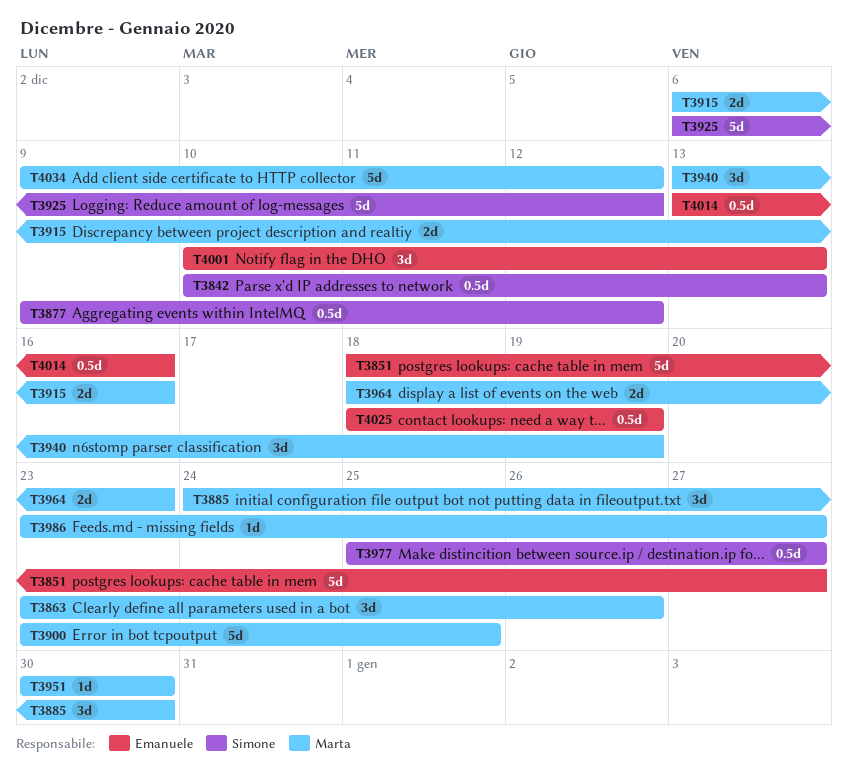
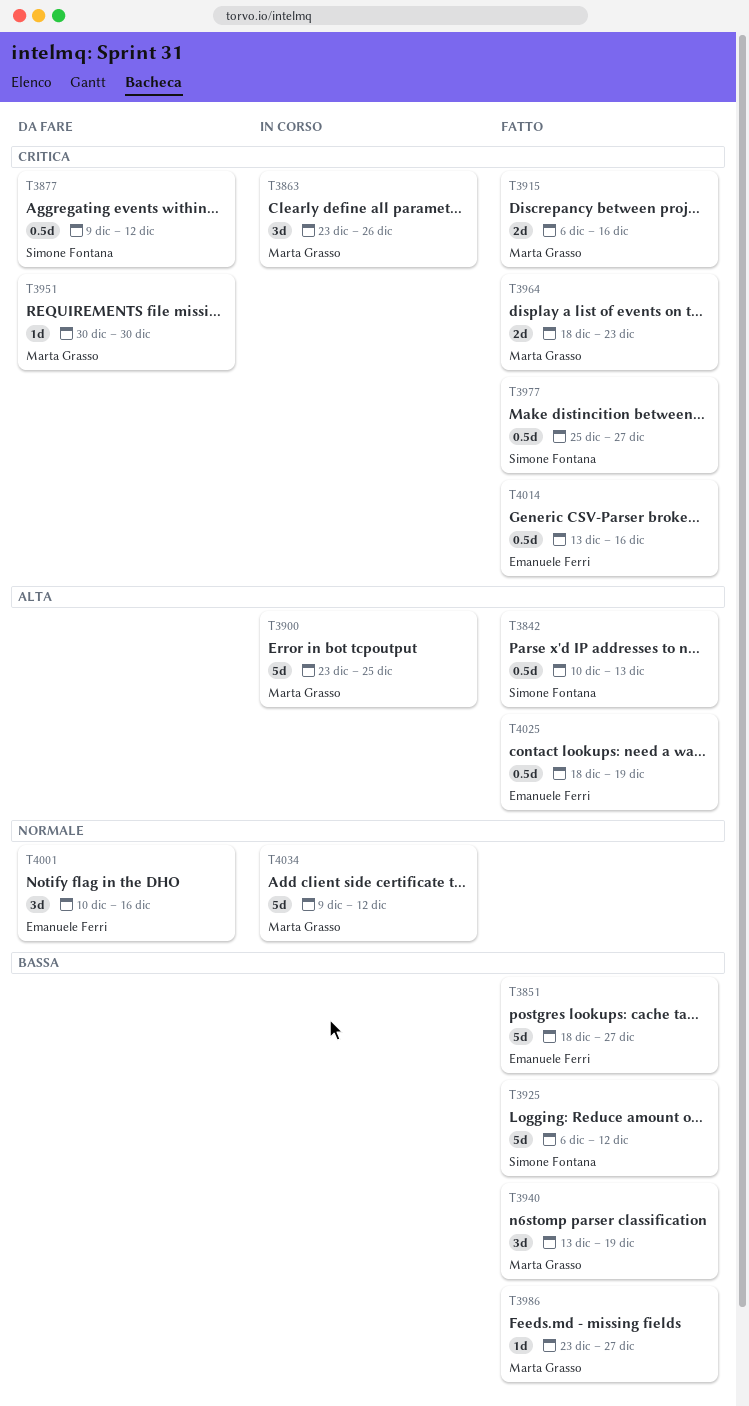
T3885: present -> none
T4001, due: Dec 13 -> Dec 16

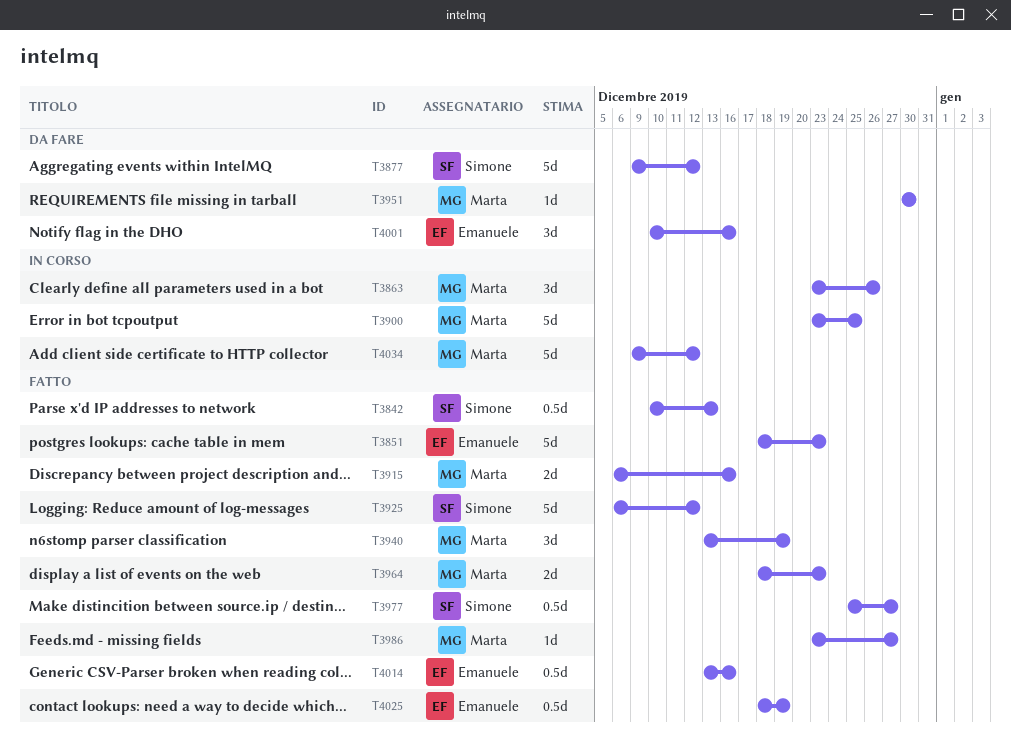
T3851, due: Dec 27 -> Dec 23
T3877, estimate: 0.5d -> 5d

